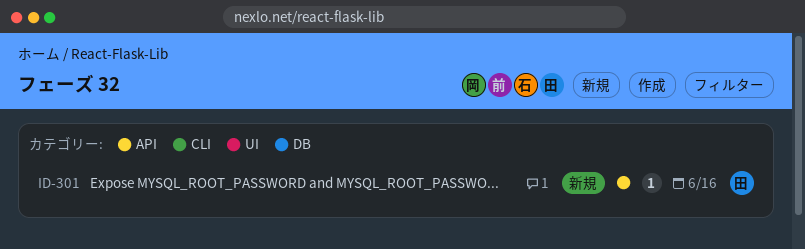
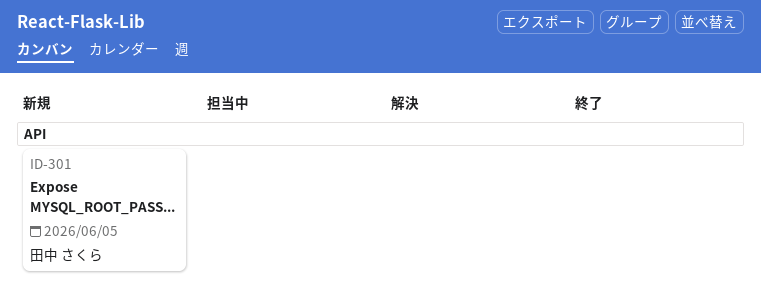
ID-301, due: Jun 16 -> Jun 5

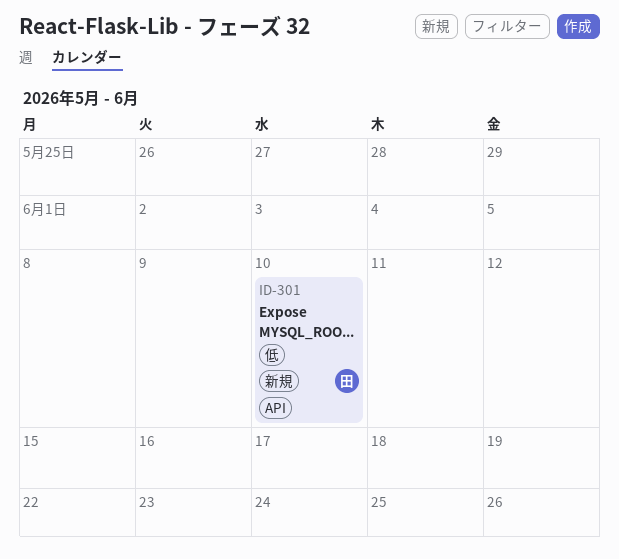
ID-301, due: Jun 5 -> Jun 10

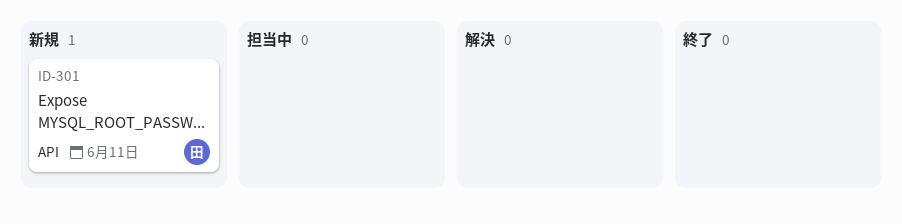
ID-301, due: Jun 10 -> Jun 11

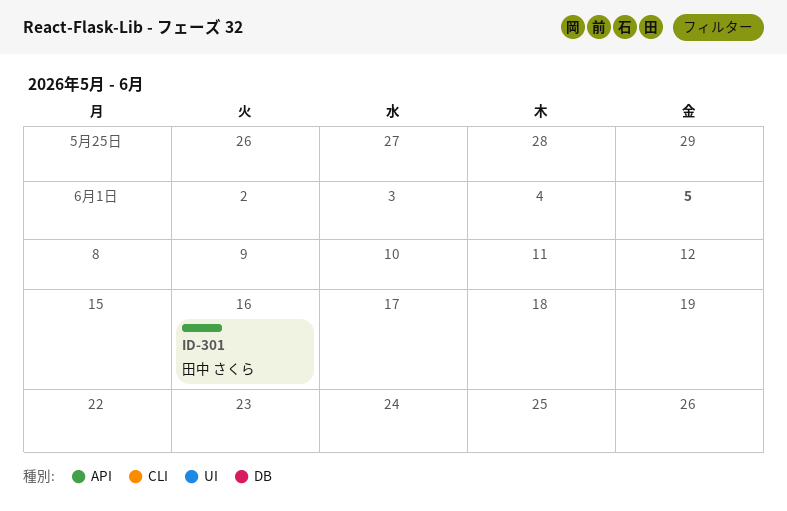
ID-301, due: Jun 11 -> Jun 16

